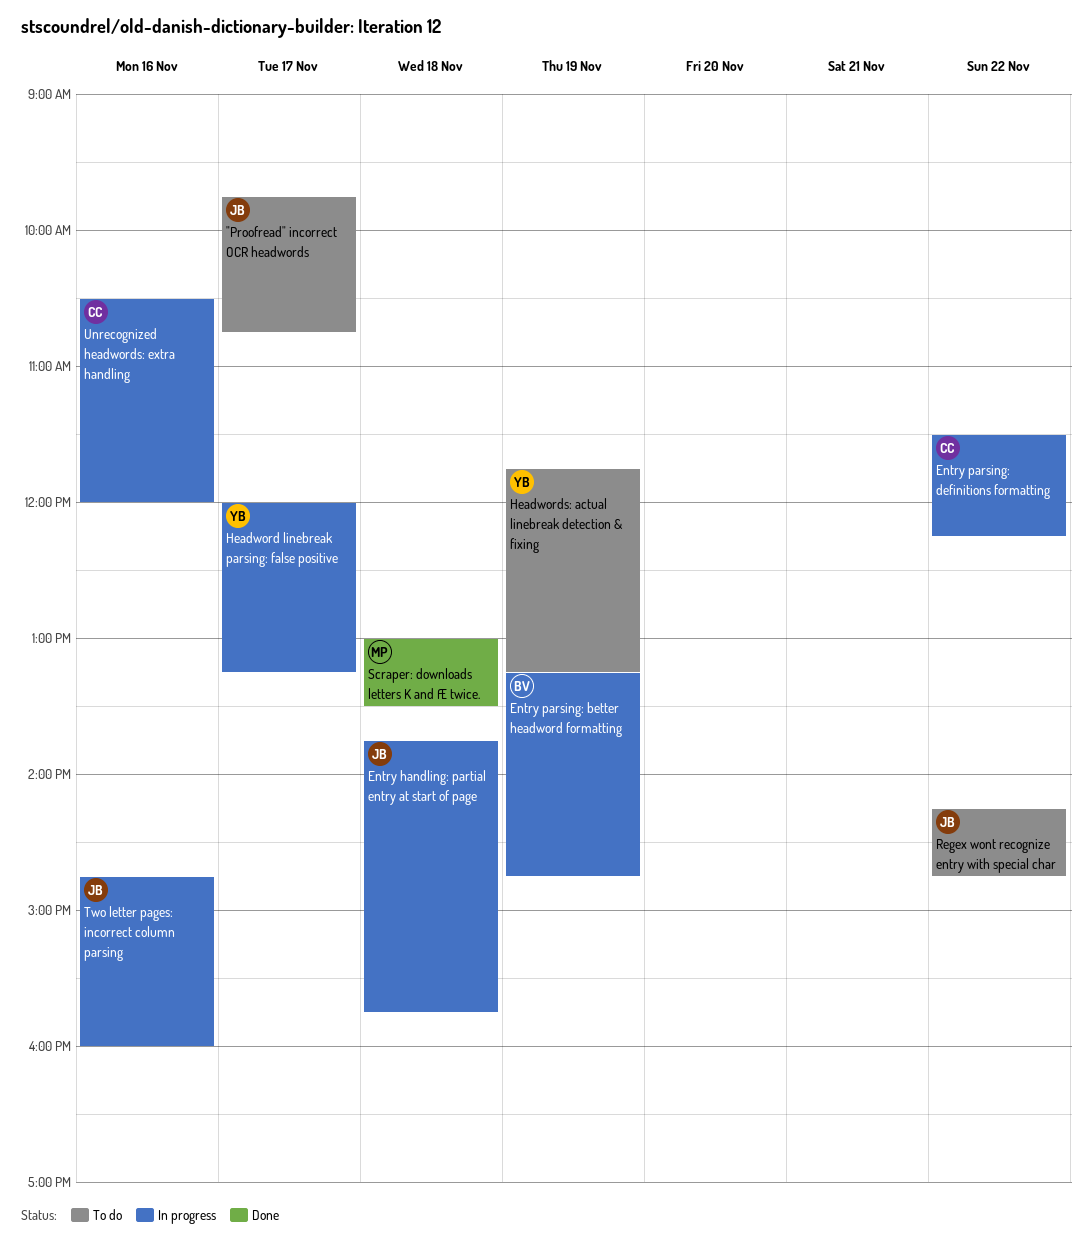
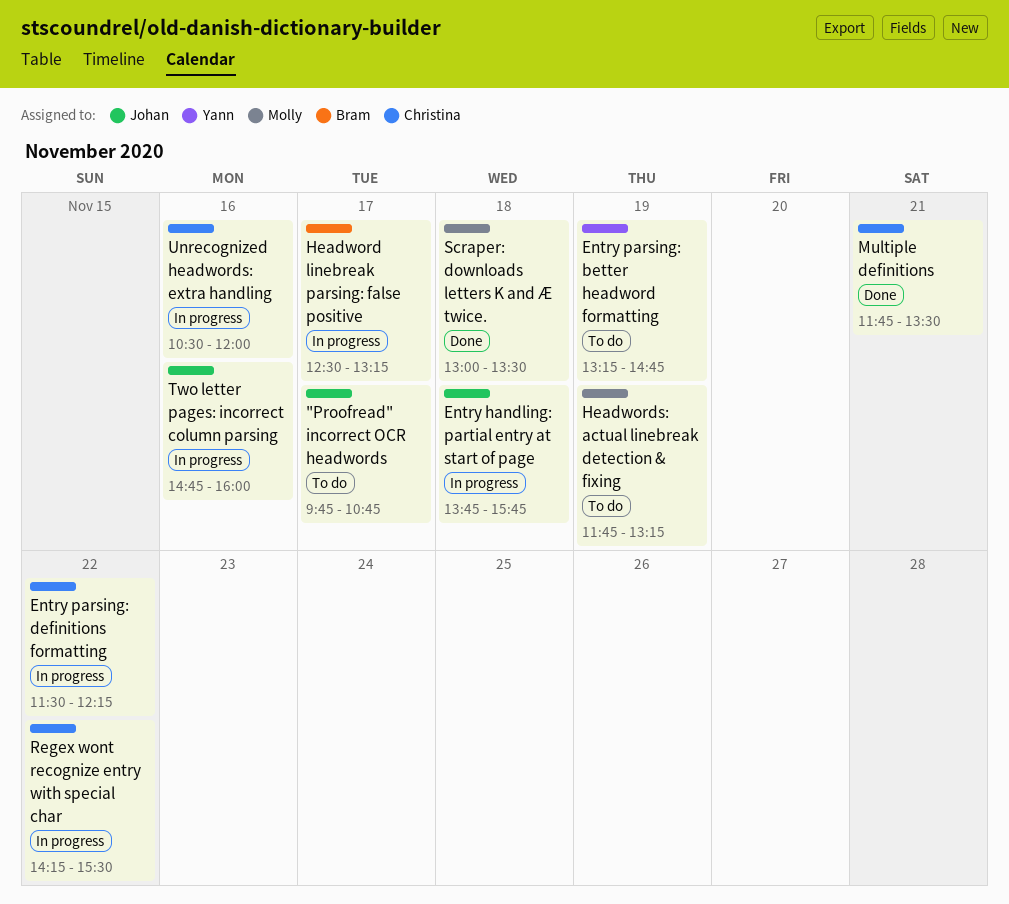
Entry parsing: better headword formatting, status: In progress -> To do
Entry parsing: better headword formatting, owner: Bram -> Yann
Headword linebreak parsing: false positive, owner: Yann -> Bram
Headword linebreak parsing: false positive, begins: 12:00 -> 12:30
Headwords: actual linebreak detection & fixing, owner: Yann -> Molly
Multiple definitions: none -> present
Regex wont recognize entry with special char, status: To do -> In progress
Regex wont recognize entry with special char, owner: Johan -> Christina
Regex wont recognize entry with special char, ends: 14:45 -> 15:30

